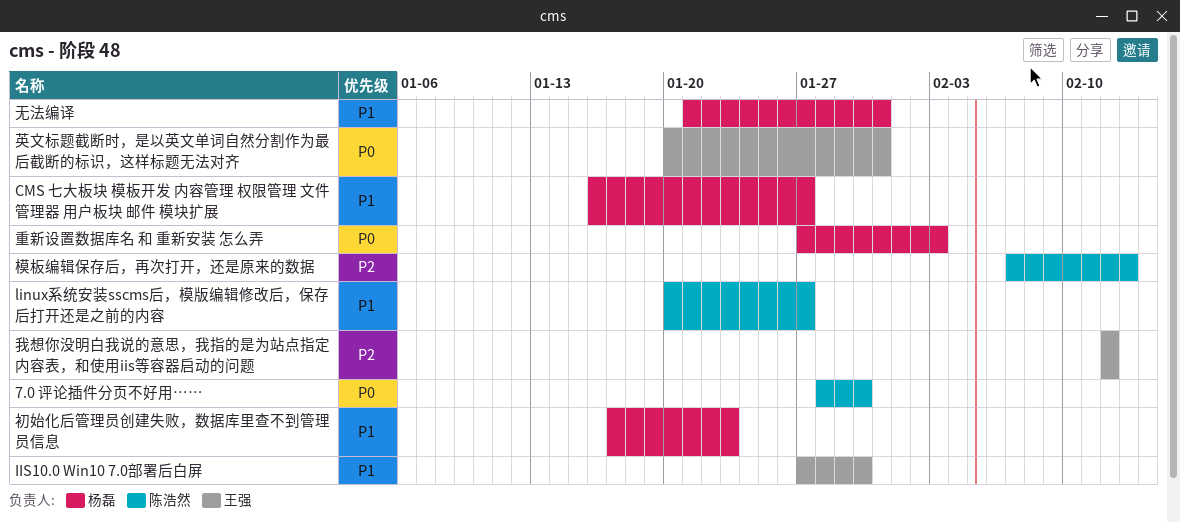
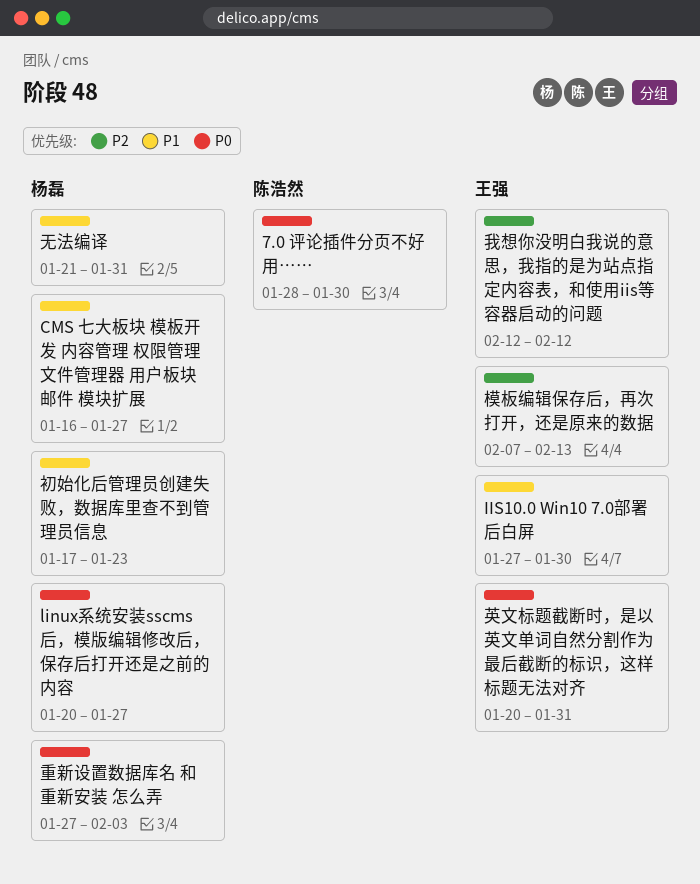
linux系统安装sscms后，模版编辑修改后，保存后打开还是之前的内容, owner: 陈浩然 -> 杨磊
linux系统安装sscms后，模版编辑修改后，保存后打开还是之前的内容, priority: P1 -> P0
模板编辑保存后，再次打开，还是原来的数据, owner: 陈浩然 -> 王强

